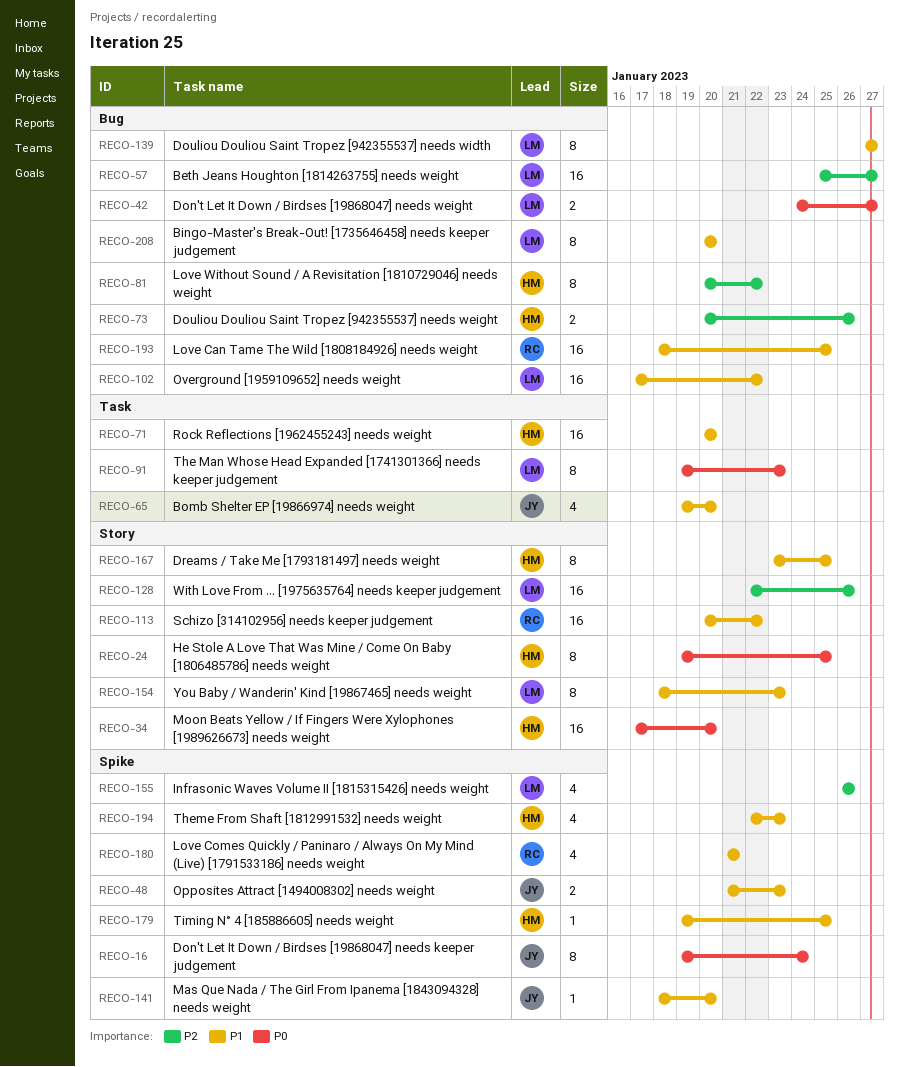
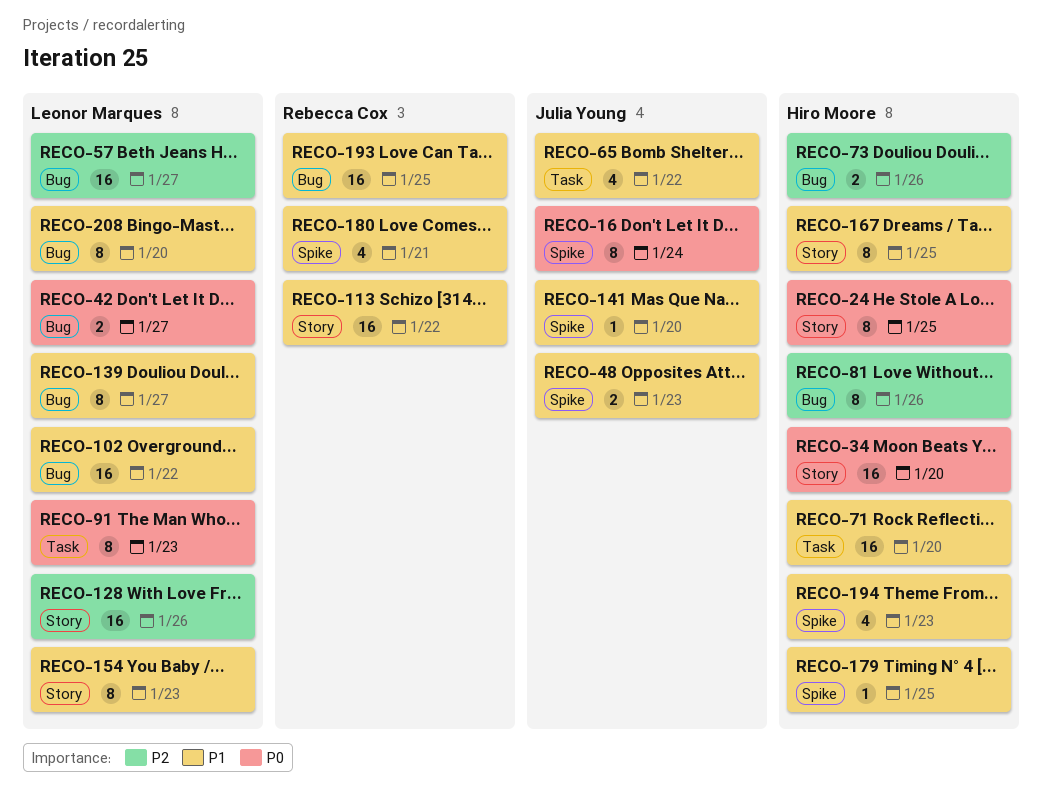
RECO-65, due: Jan 20 -> Jan 22
RECO-81, due: Jan 22 -> Jan 26
RECO-155: present -> none

